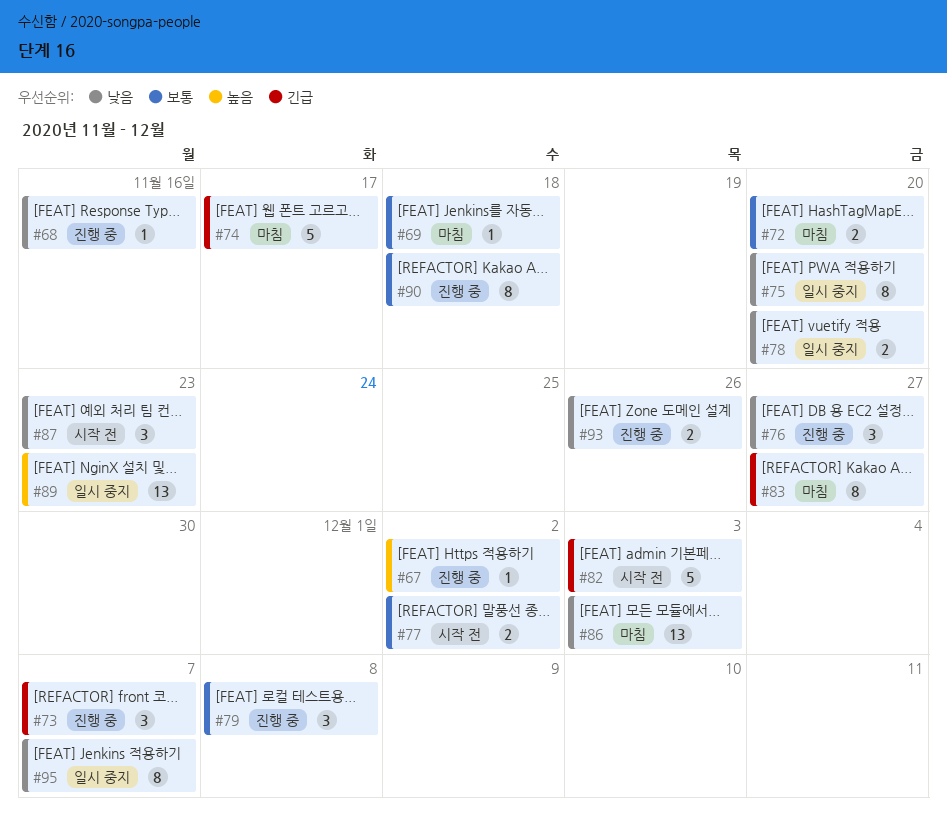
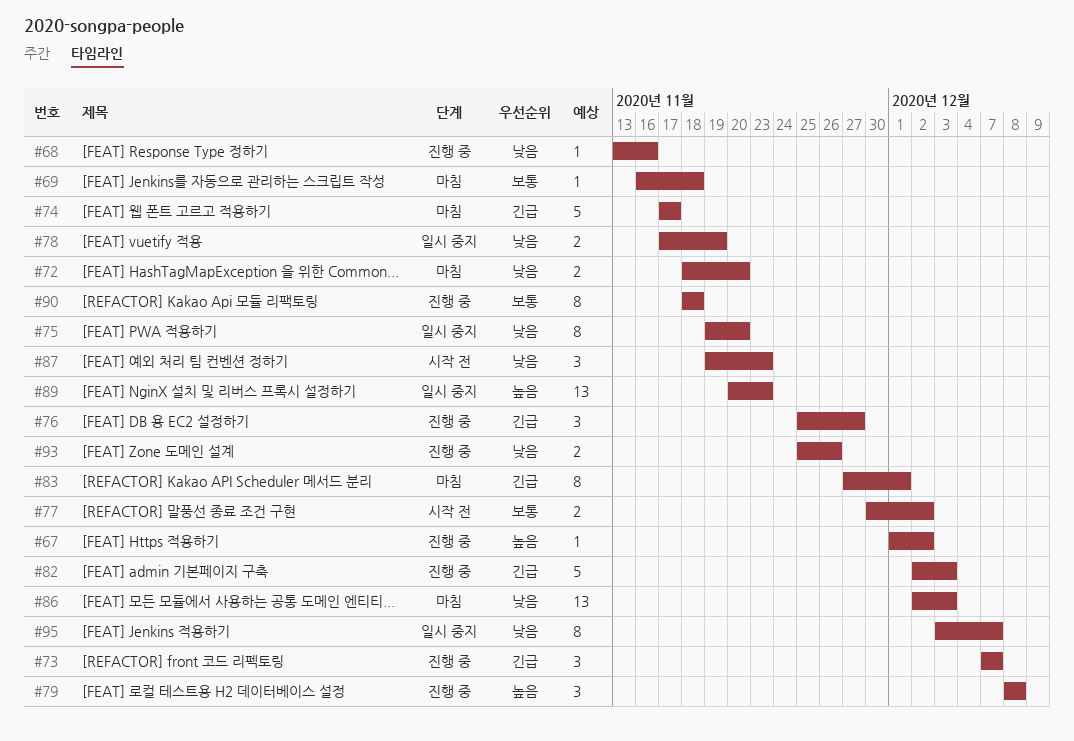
#72, priority: 보통 -> 낮음
#76, priority: 낮음 -> 긴급
#78, due: Nov 20 -> Nov 19
#79, priority: 보통 -> 높음
#82, status: 시작 전 -> 진행 중
#83, due: Nov 27 -> Dec 1

